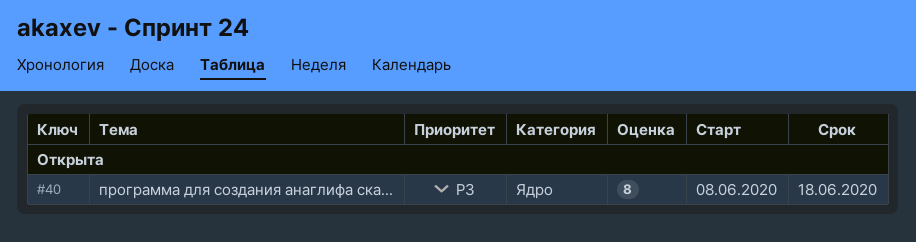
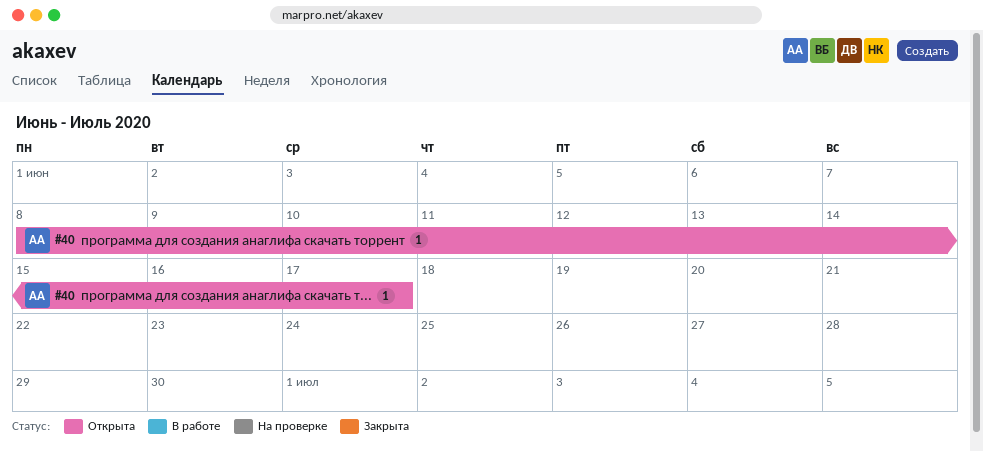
#40, estimate: 8 -> 1
#40, due: Jun 18 -> Jun 17

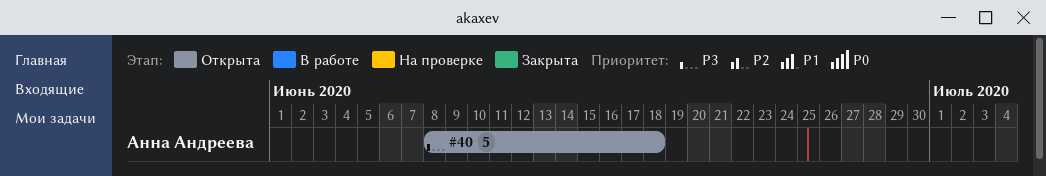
#40, estimate: 1 -> 5
#40, due: Jun 17 -> Jun 18

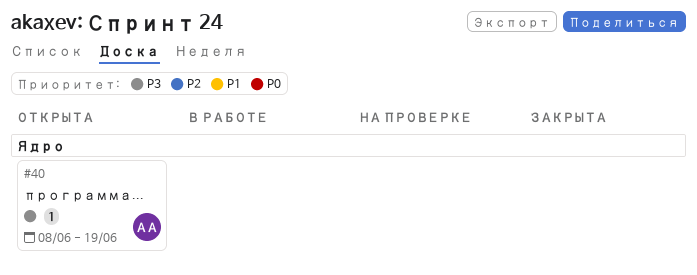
#40, estimate: 5 -> 1
#40, due: Jun 18 -> Jun 19

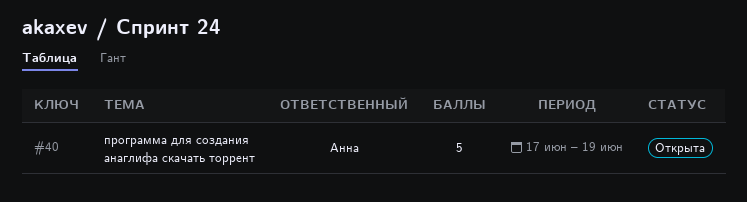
#40, estimate: 1 -> 5
#40, start: Jun 8 -> Jun 17

